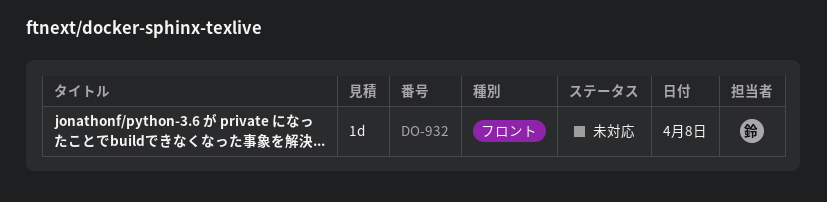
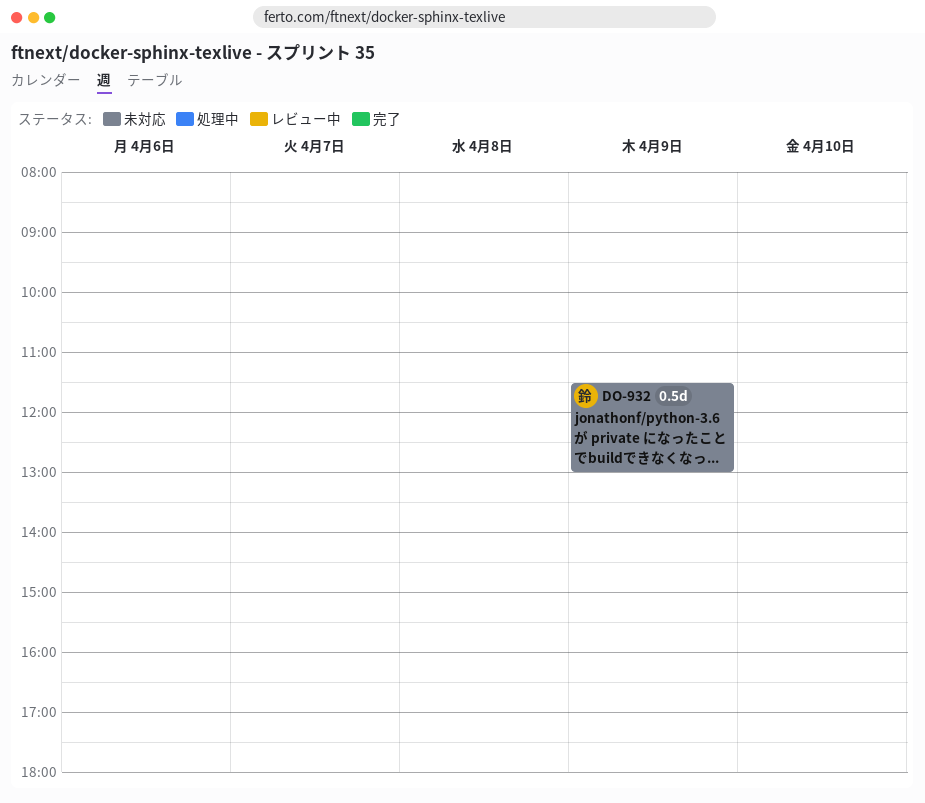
DO-932, estimate: 1d -> 0.5d
DO-932, day: Apr 8 -> Apr 9

